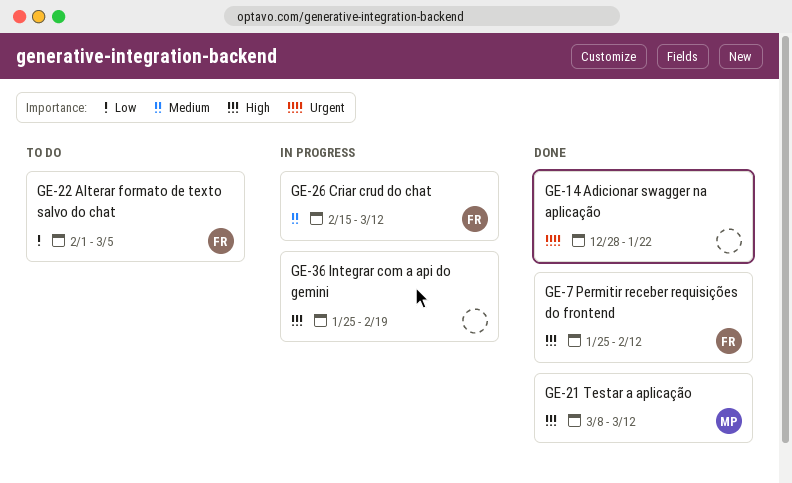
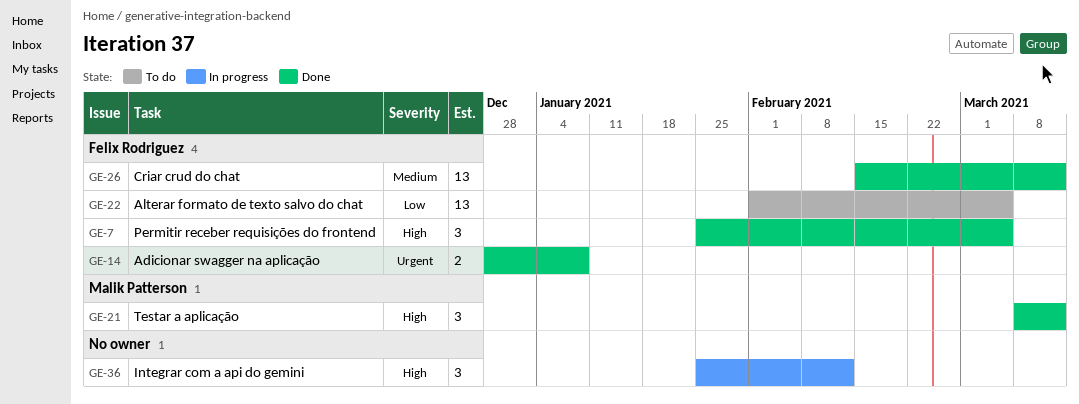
GE-7, due: Feb 12 -> Mar 5
GE-14, owner: none -> Felix Rodriguez
GE-14, due: Jan 22 -> Jan 8
GE-26, status: In progress -> Done
GE-36, due: Feb 19 -> Feb 12

